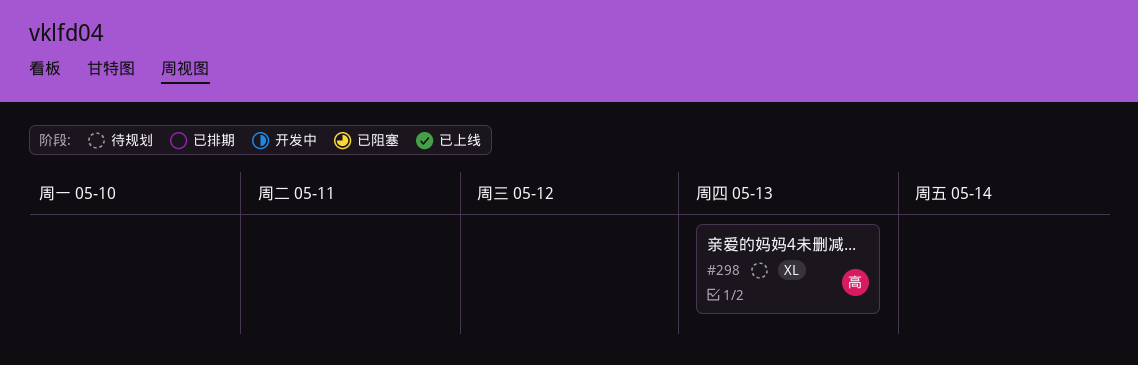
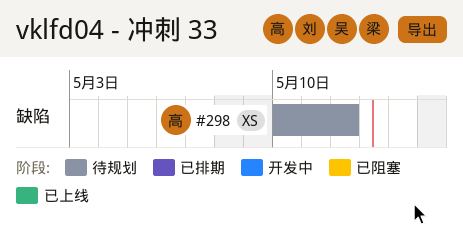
#298, estimate: XL -> XS
#298, due: May 13 -> May 12

